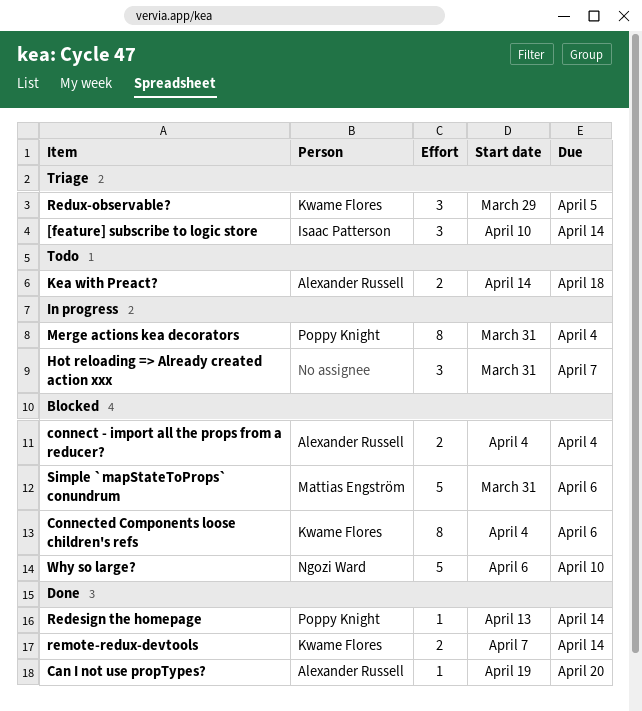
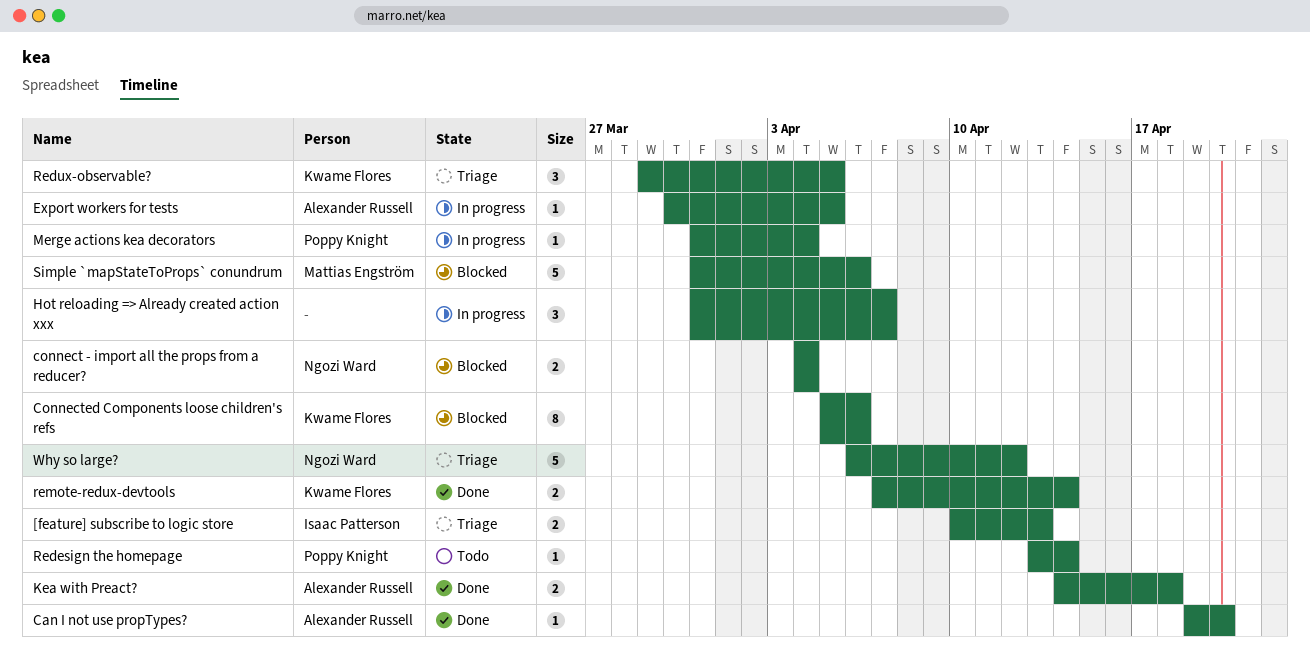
[feature] subscribe to logic store, estimate: 3 -> 2
[feature] subscribe to logic store, due: Apr 14 -> Apr 13
connect - import all the props from a reducer?, owner: Alexander Russell -> Ngozi Ward
Connected Components loose children's refs, start: Apr 4 -> Apr 5
Export workers for tests: none -> present
Kea with Preact?, status: Todo -> Done
Merge actions kea decorators, estimate: 8 -> 1
Redesign the homepage, status: Done -> Todo
Why so large?, status: Blocked -> Triage
Why so large?, due: Apr 10 -> Apr 12

